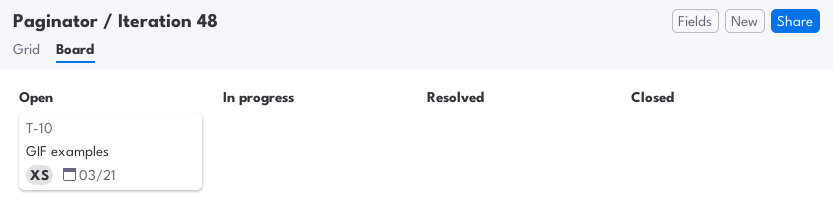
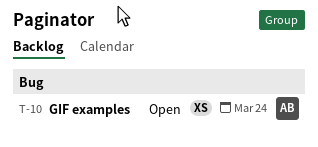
T-10, due: Mar 21 -> Mar 24

